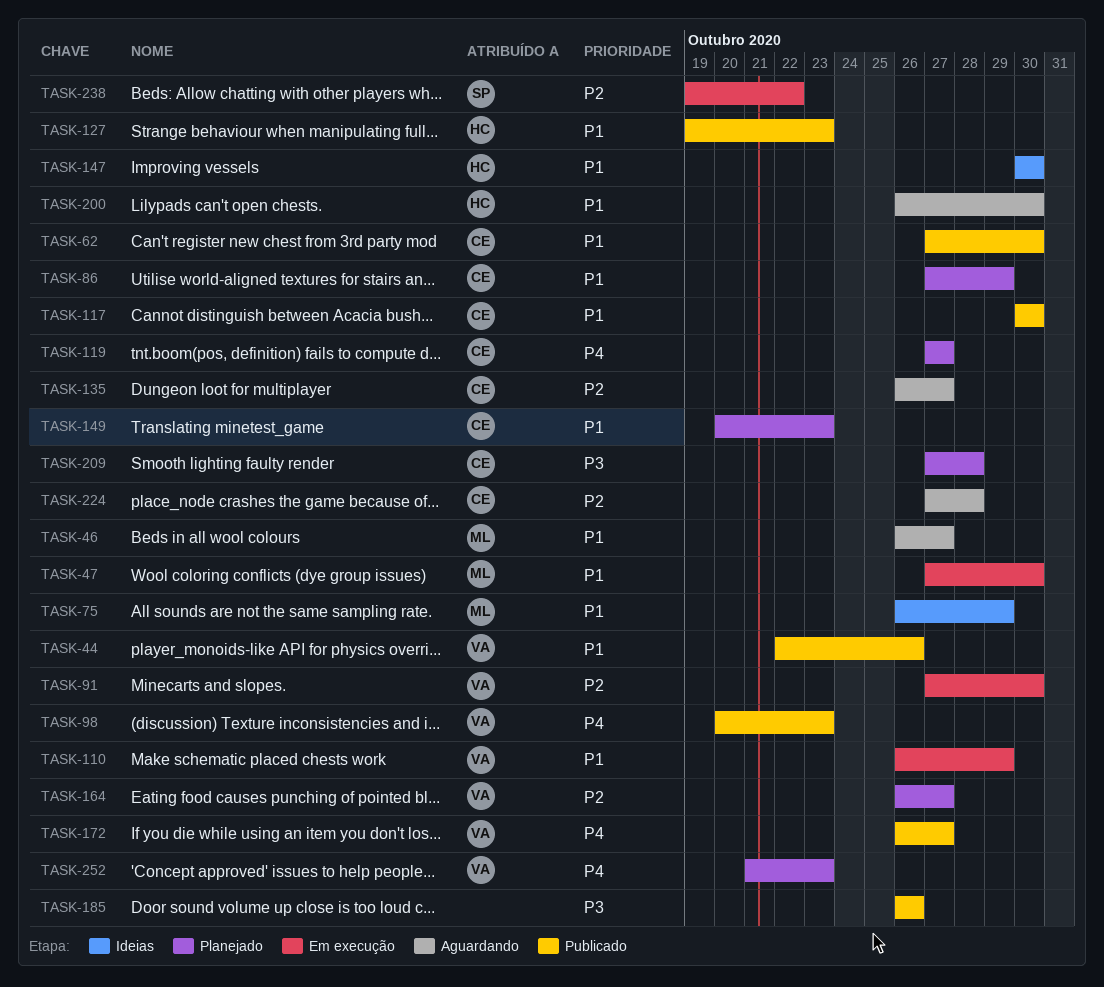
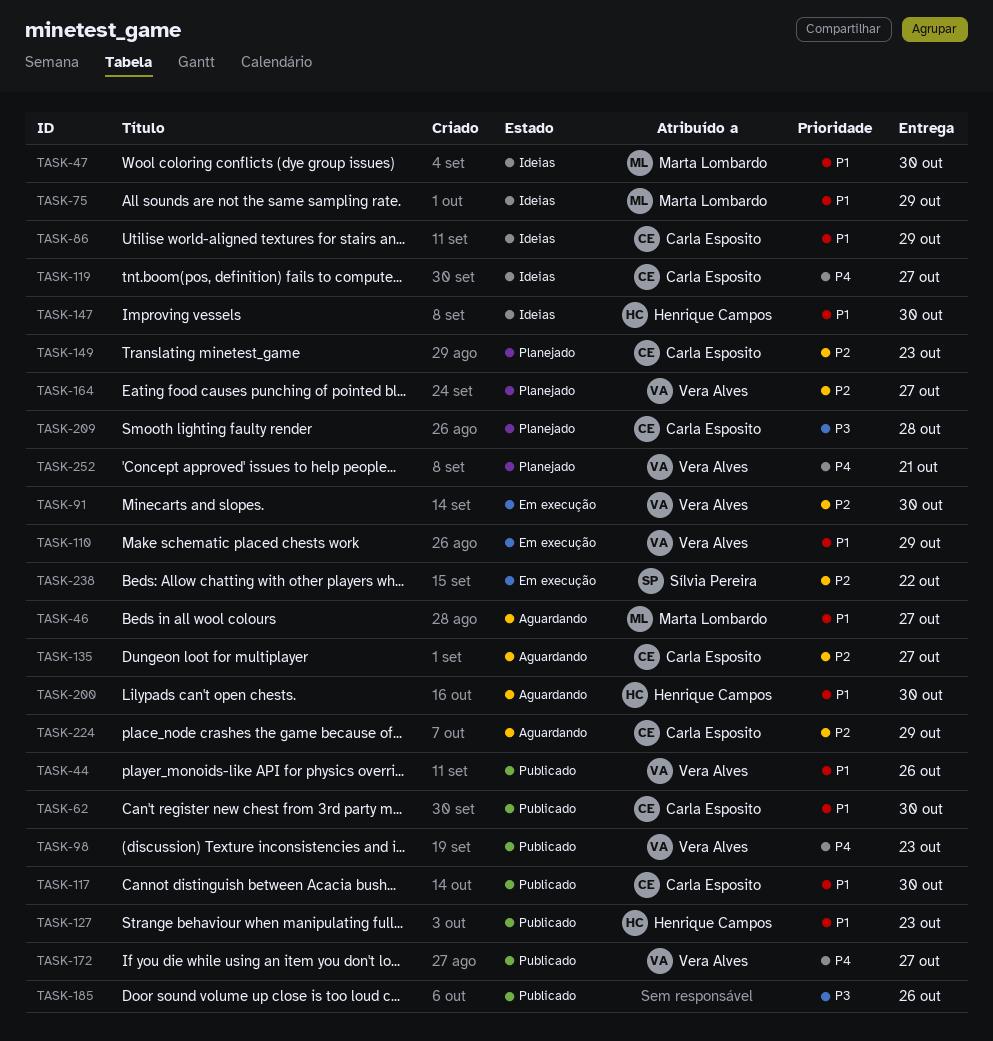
TASK-47, status: Em execução -> Ideias
TASK-86, status: Planejado -> Ideias
TASK-119, status: Planejado -> Ideias
TASK-149, priority: P1 -> P2
TASK-224, due: Oct 28 -> Oct 29
TASK-252, due: Oct 23 -> Oct 21

